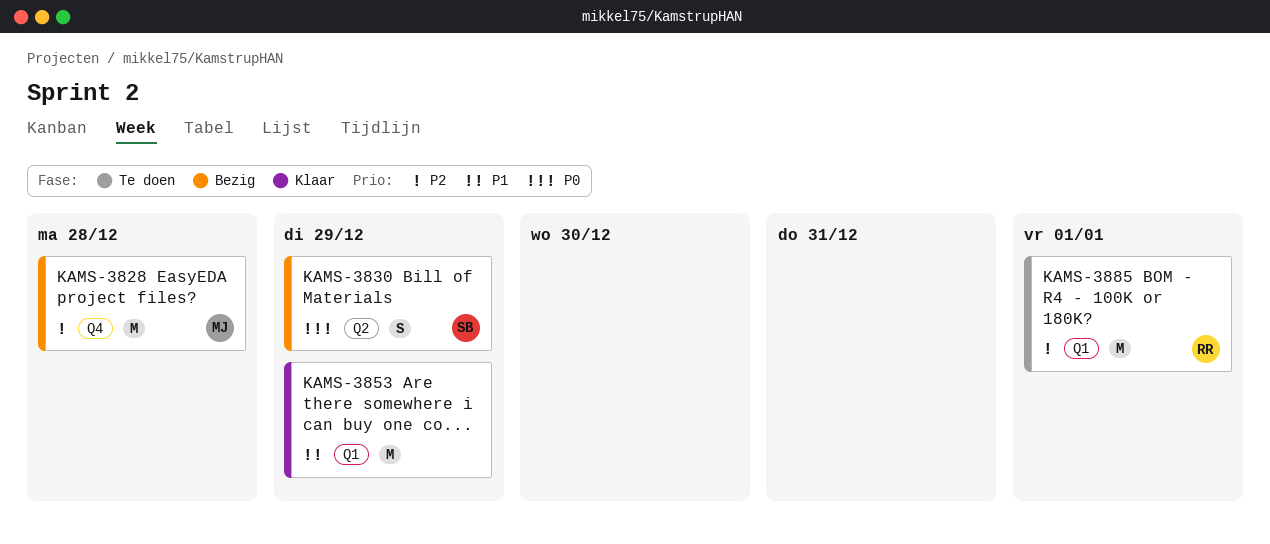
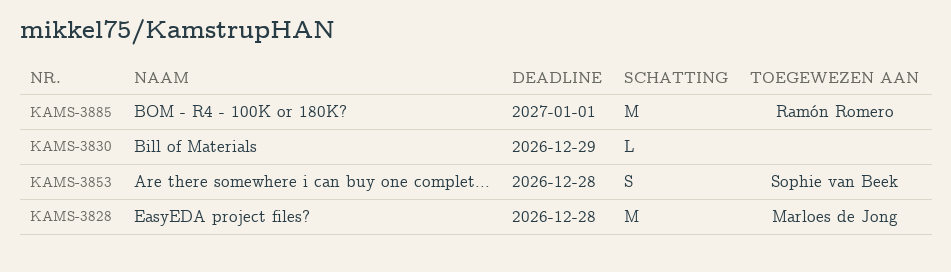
KAMS-3830, owner: Sophie van Beek -> none
KAMS-3830, estimate: S -> L
KAMS-3853, owner: none -> Sophie van Beek
KAMS-3853, estimate: M -> S
KAMS-3853, due: Dec 29 -> Dec 28

